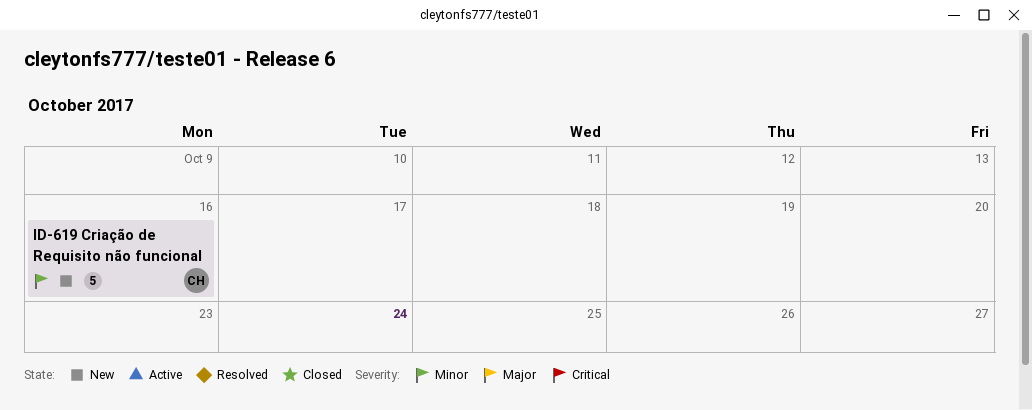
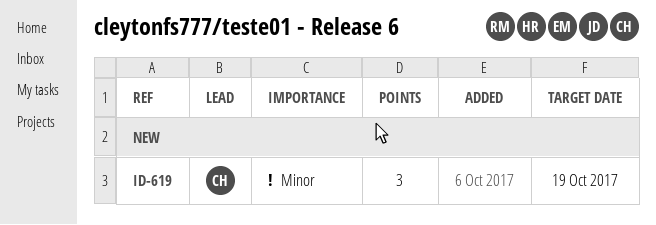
ID-619, estimate: 5 -> 3
ID-619, due: Oct 16 -> Oct 19

